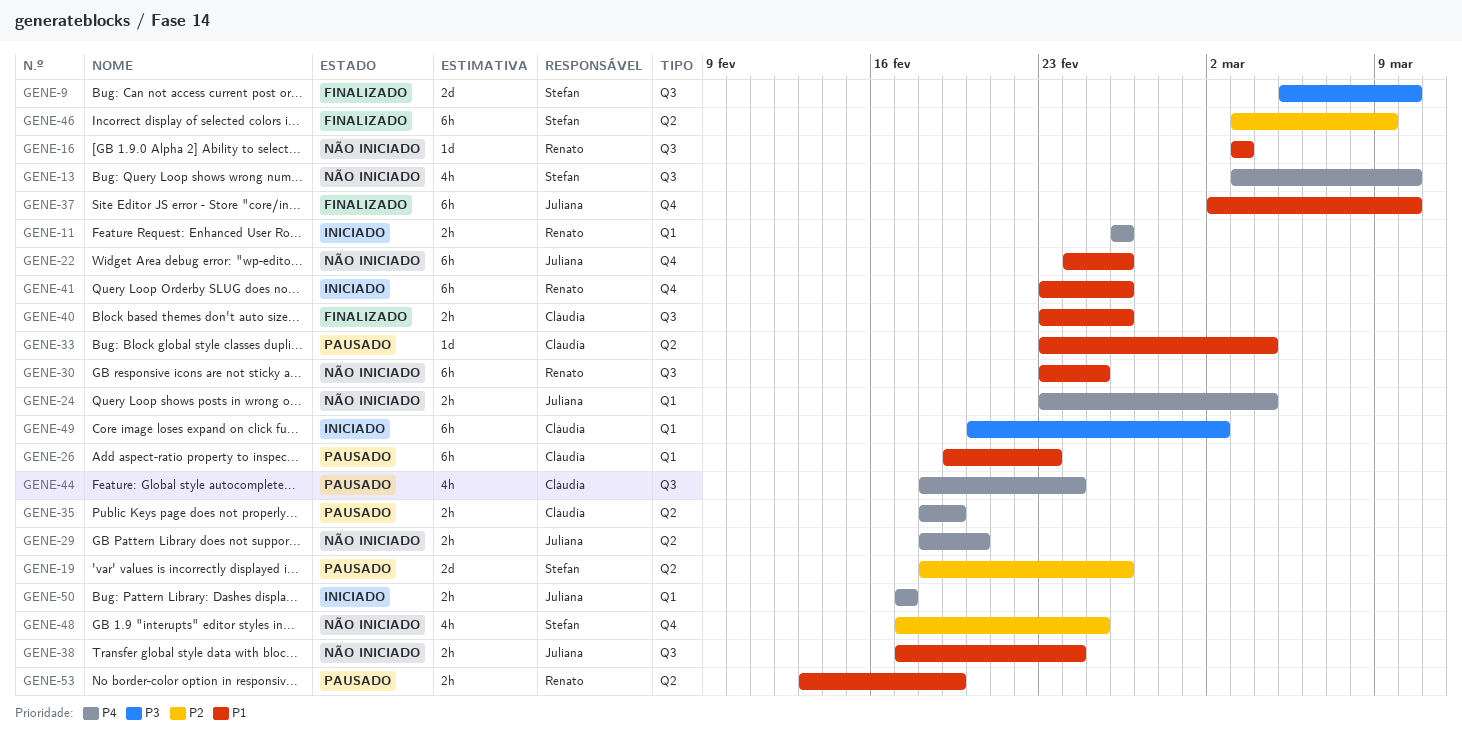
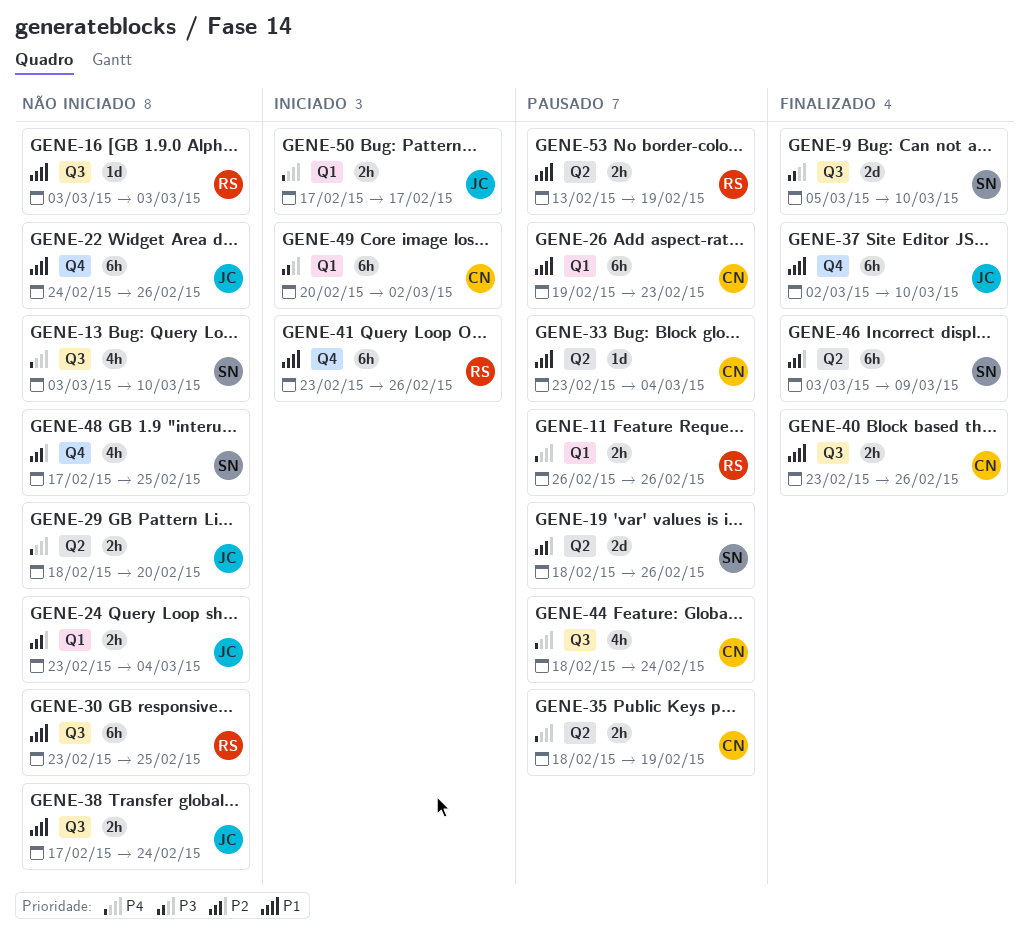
GENE-11, status: Iniciado -> Pausado
GENE-24, priority: P4 -> P2

